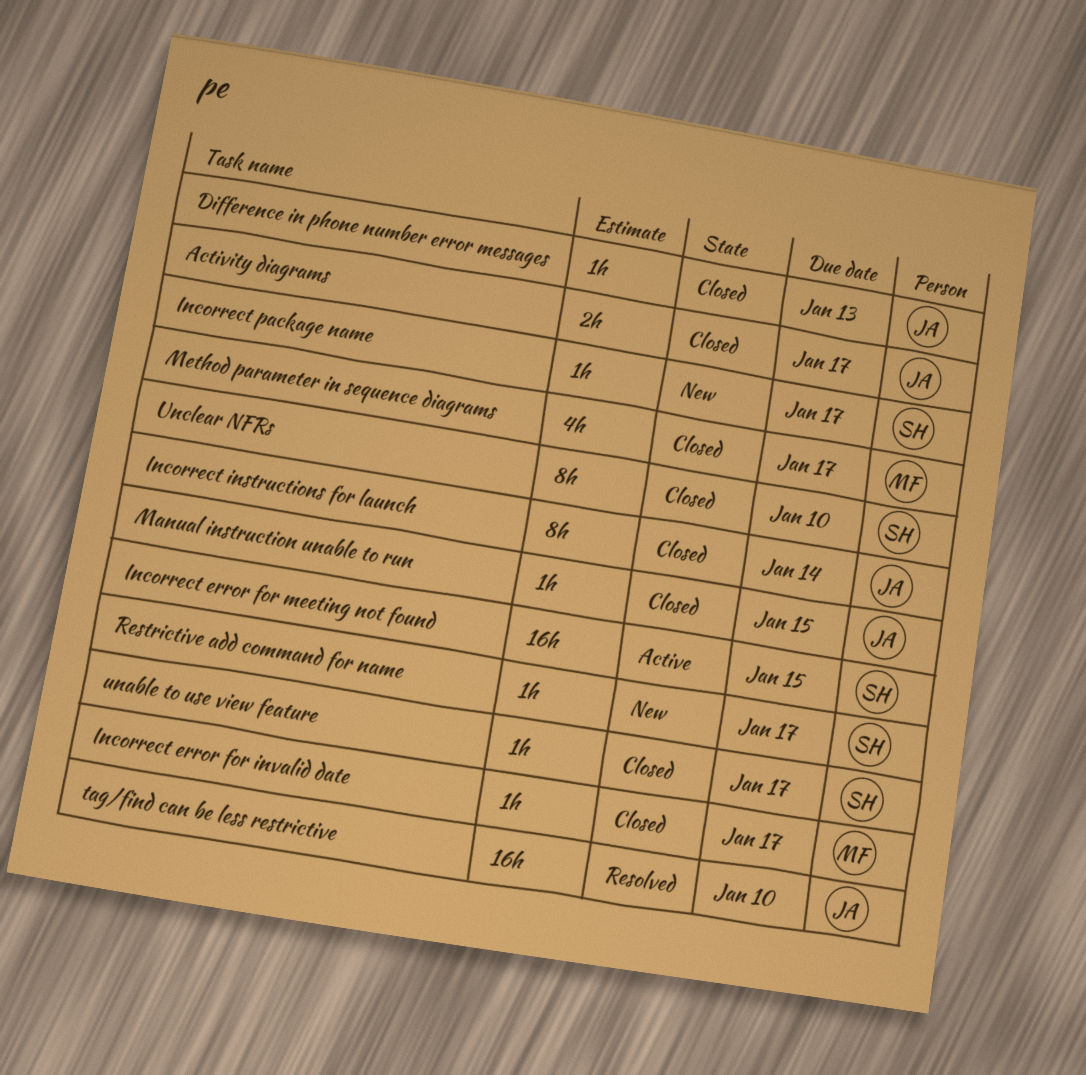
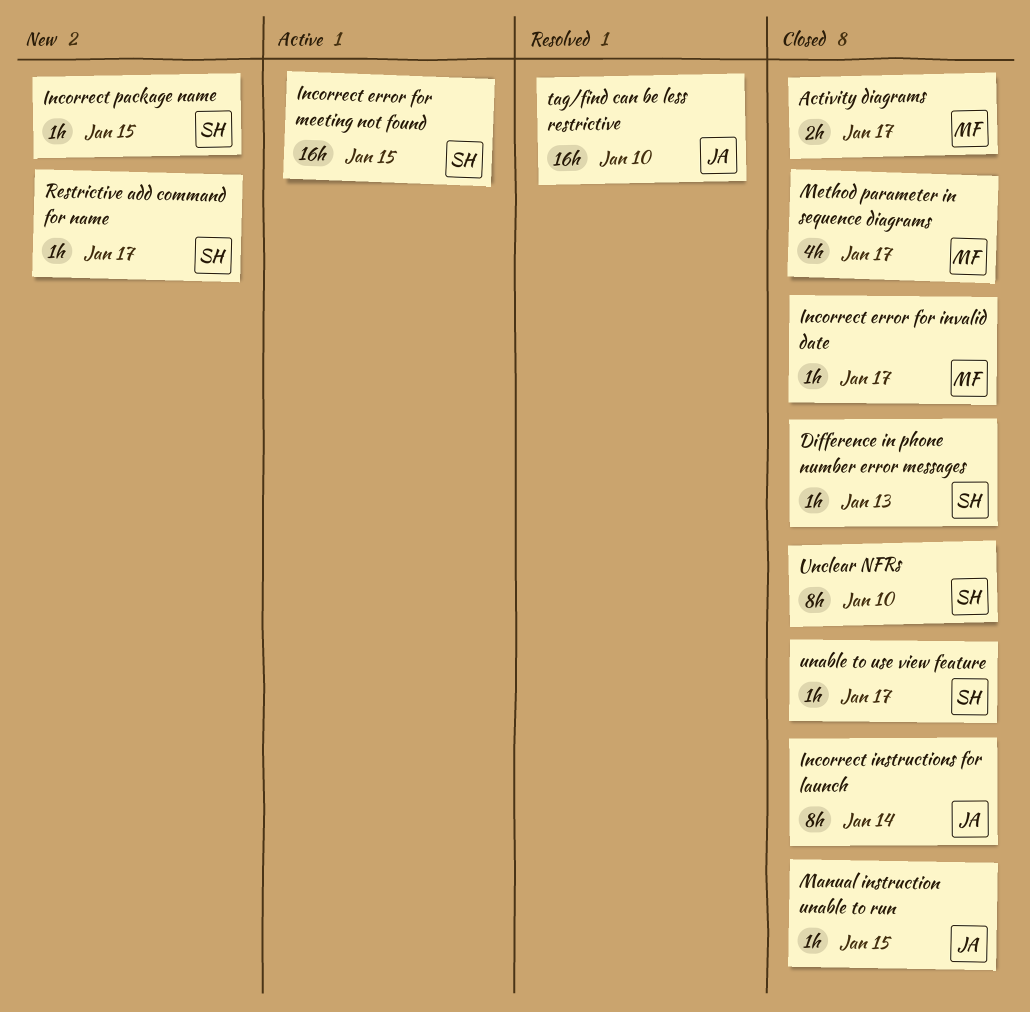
Activity diagrams, owner: JA -> MF
Difference in phone number error messages, owner: JA -> SH
Incorrect package name, due: Jan 17 -> Jan 15

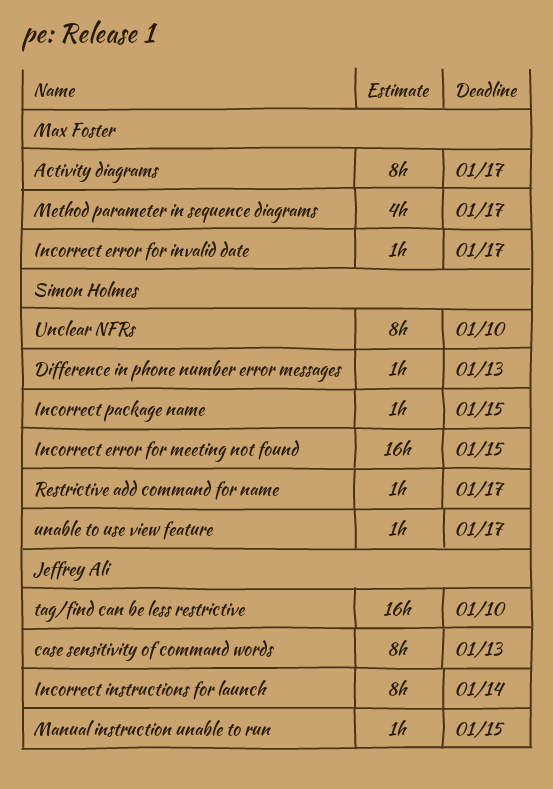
Activity diagrams, estimate: 2h -> 8h
case sensitivity of command words: none -> present

